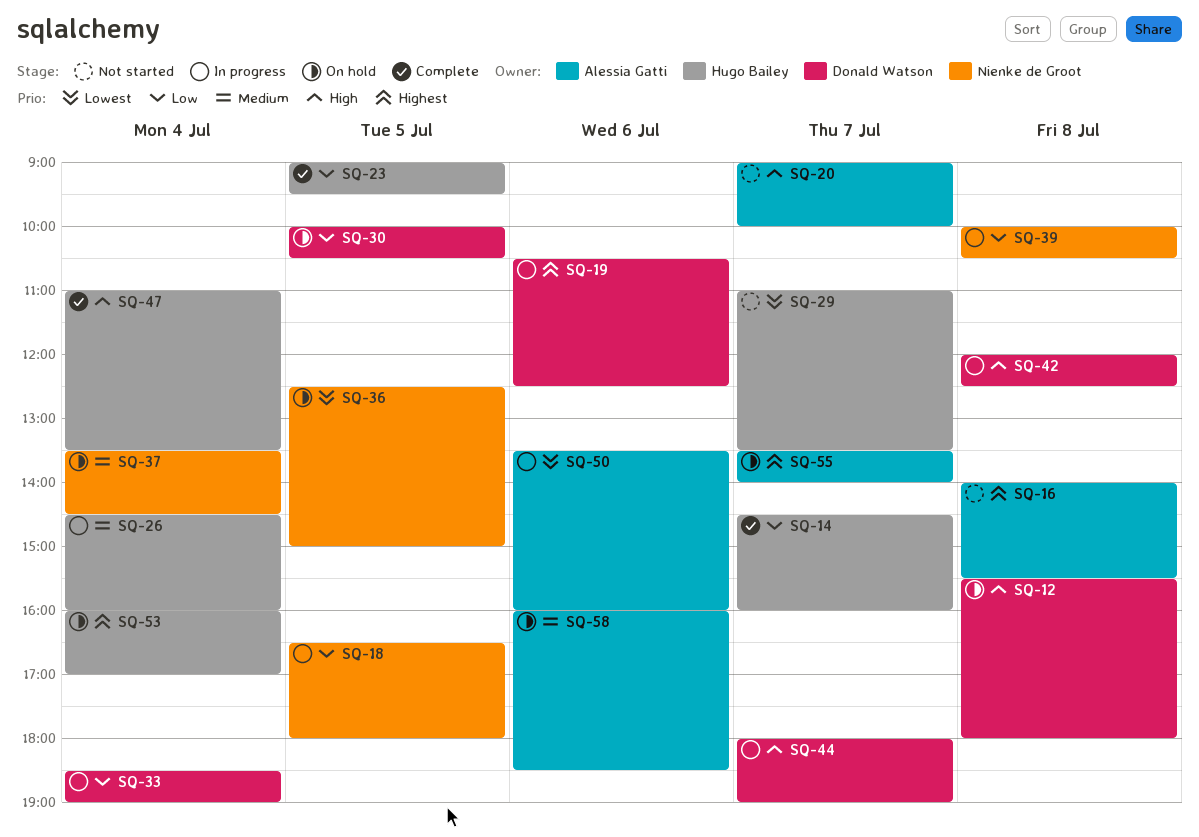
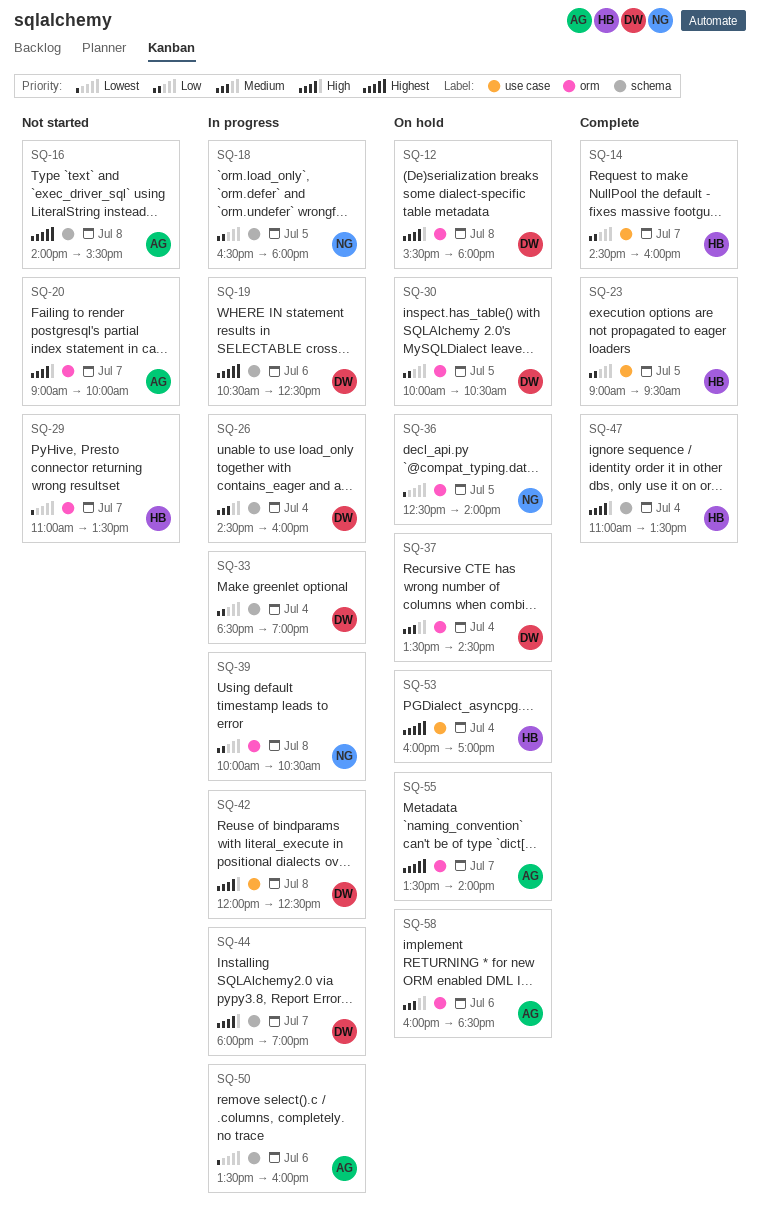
SQ-26, owner: Hugo Bailey -> Donald Watson
SQ-36, ends: 15:00 -> 14:00
SQ-37, owner: Nienke de Groot -> Donald Watson

